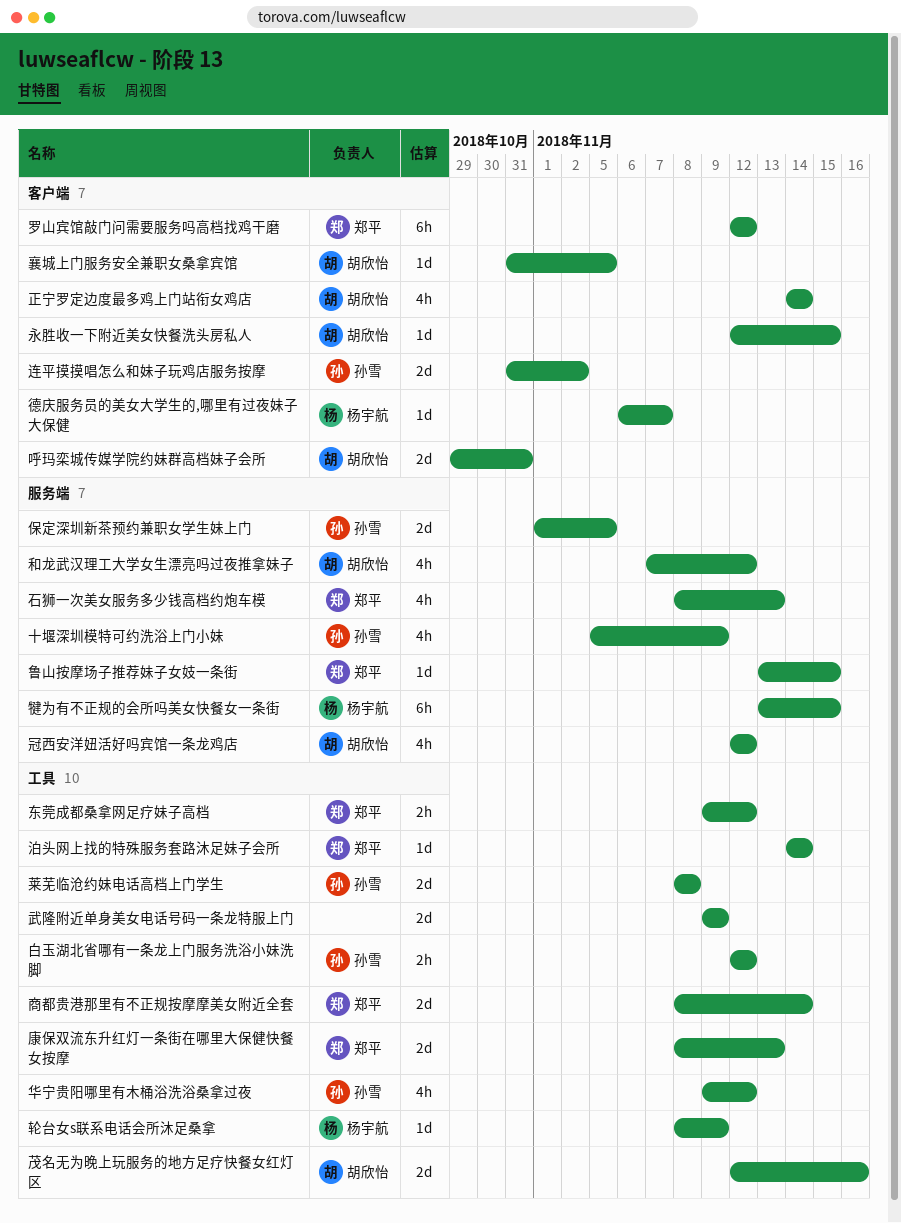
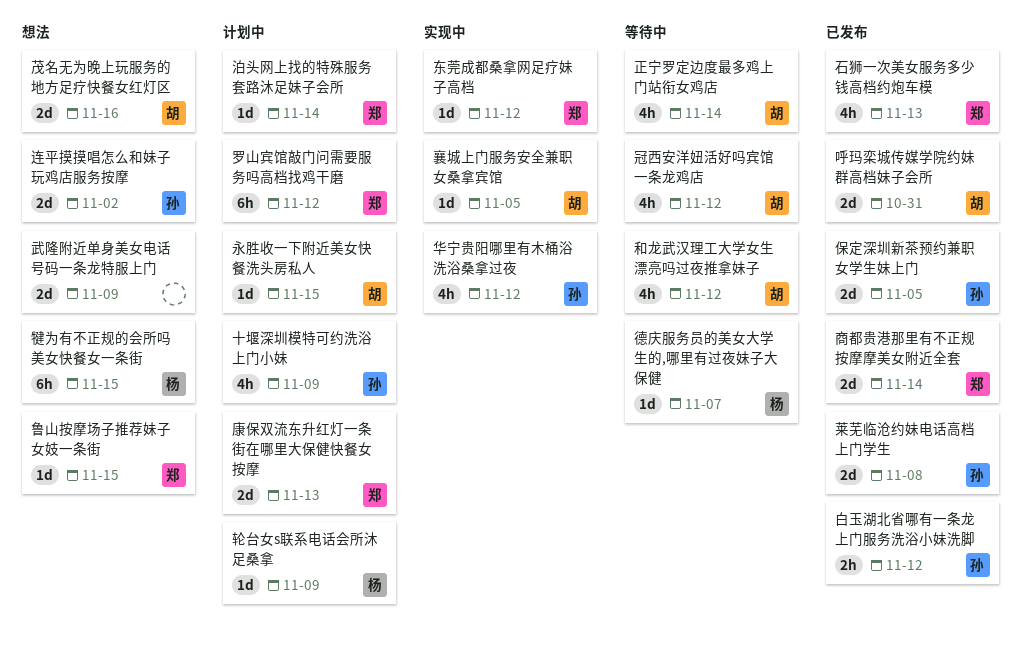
东莞成都桑拿网足疗妹子高档, estimate: 2h -> 1d

